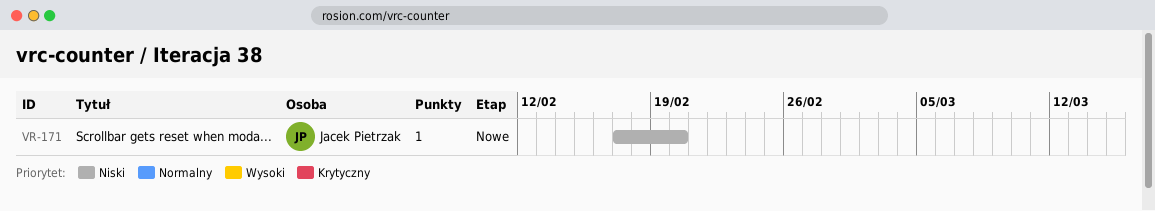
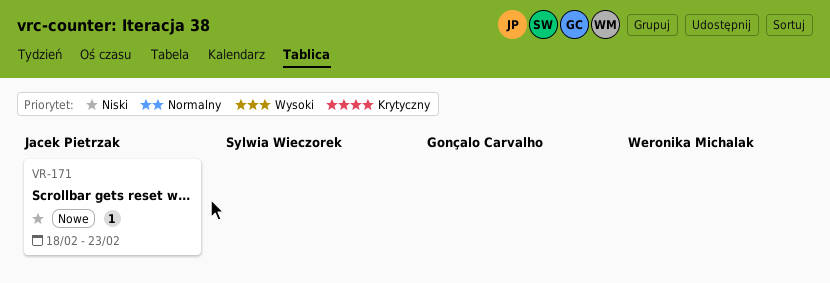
VR-171, start: Feb 17 -> Feb 18
VR-171, due: Feb 20 -> Feb 23

